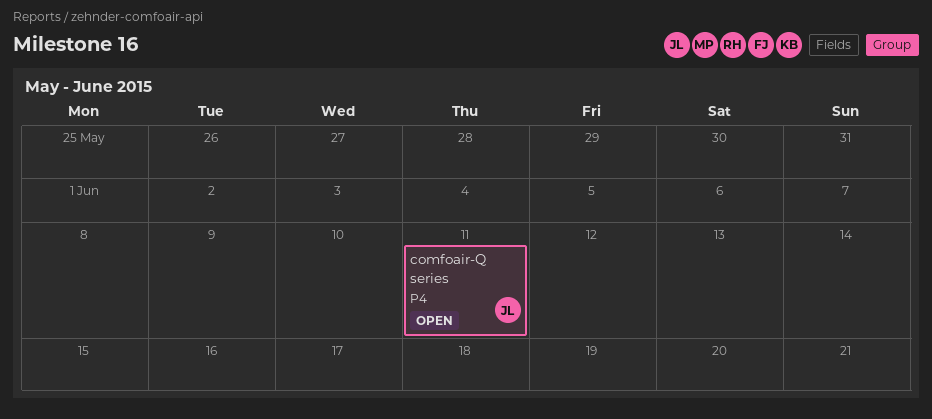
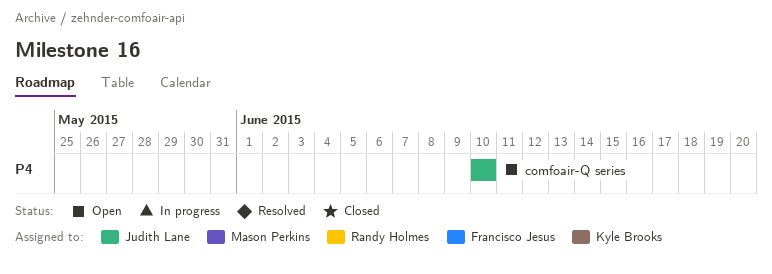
comfoair-Q series, due: Jun 11 -> Jun 10

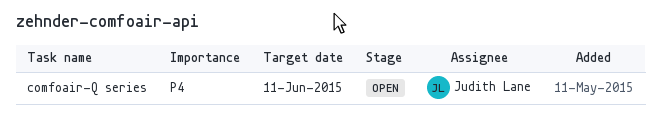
comfoair-Q series, due: Jun 10 -> Jun 11

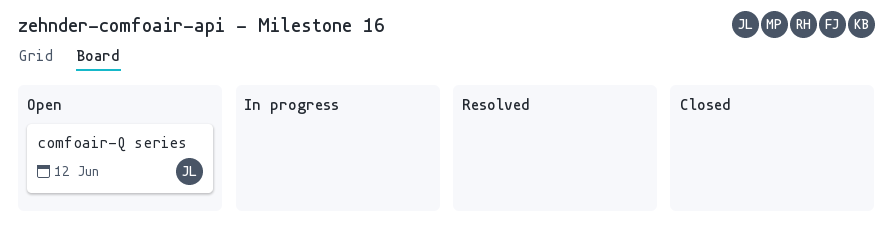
comfoair-Q series, due: Jun 11 -> Jun 12

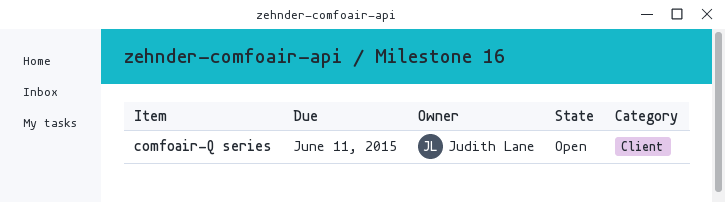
comfoair-Q series, due: Jun 12 -> Jun 11

